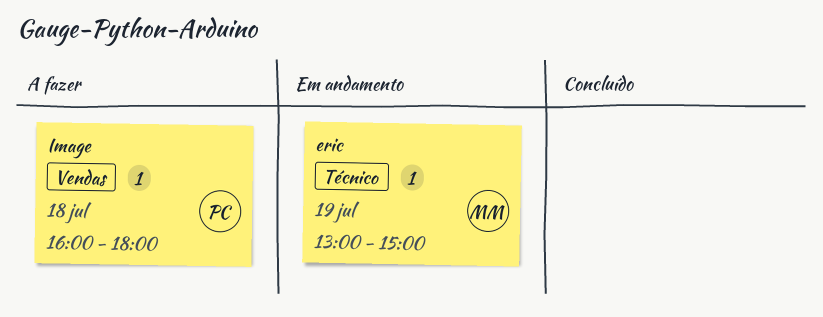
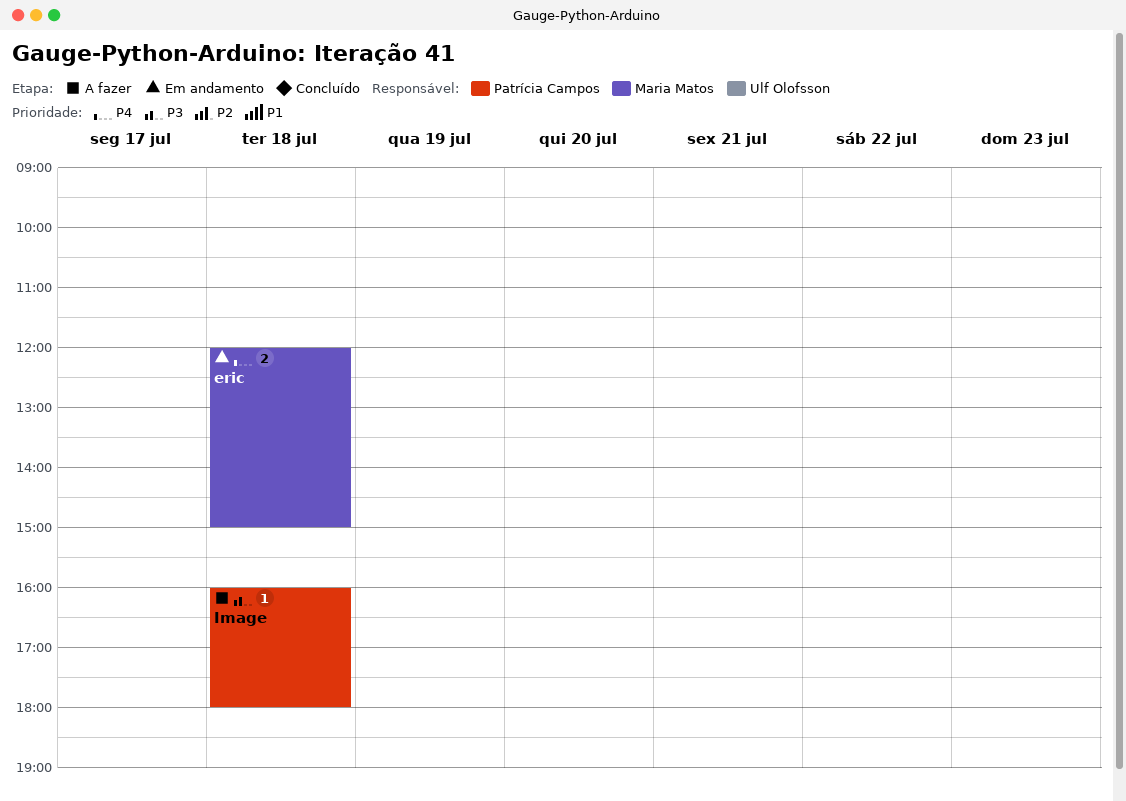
eric, estimate: 1 -> 2
eric, day: Jul 19 -> Jul 18
eric, begins: 13:00 -> 12:00

